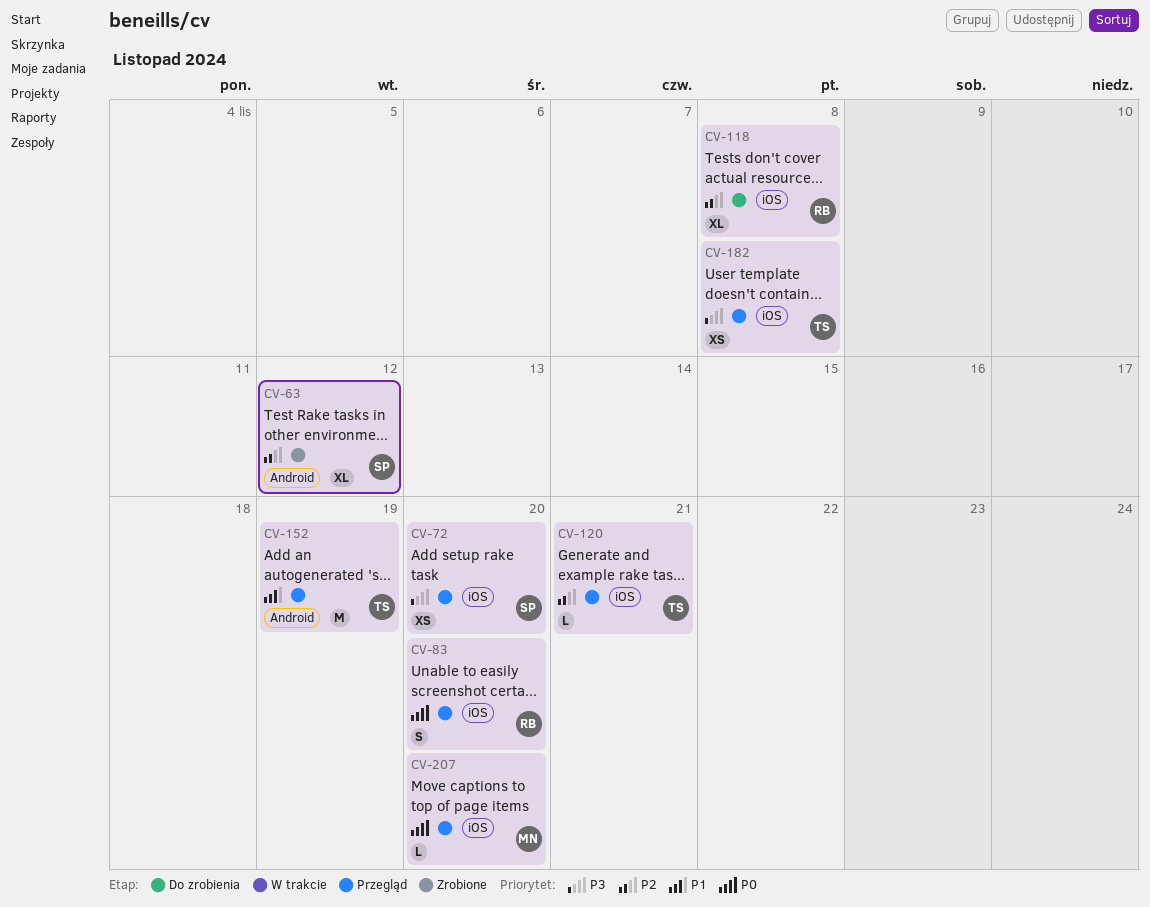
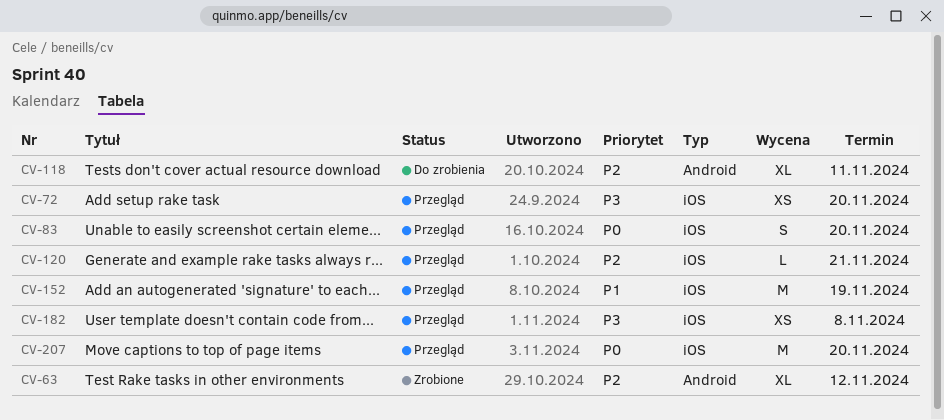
CV-118, label: iOS -> Android
CV-118, due: Nov 8 -> Nov 11
CV-152, label: Android -> iOS
CV-207, estimate: L -> M

